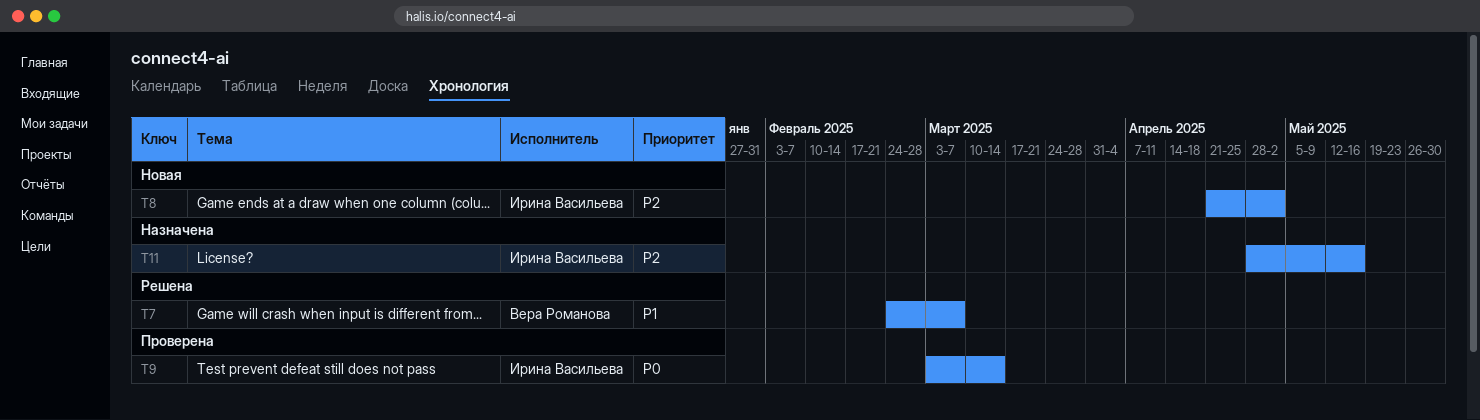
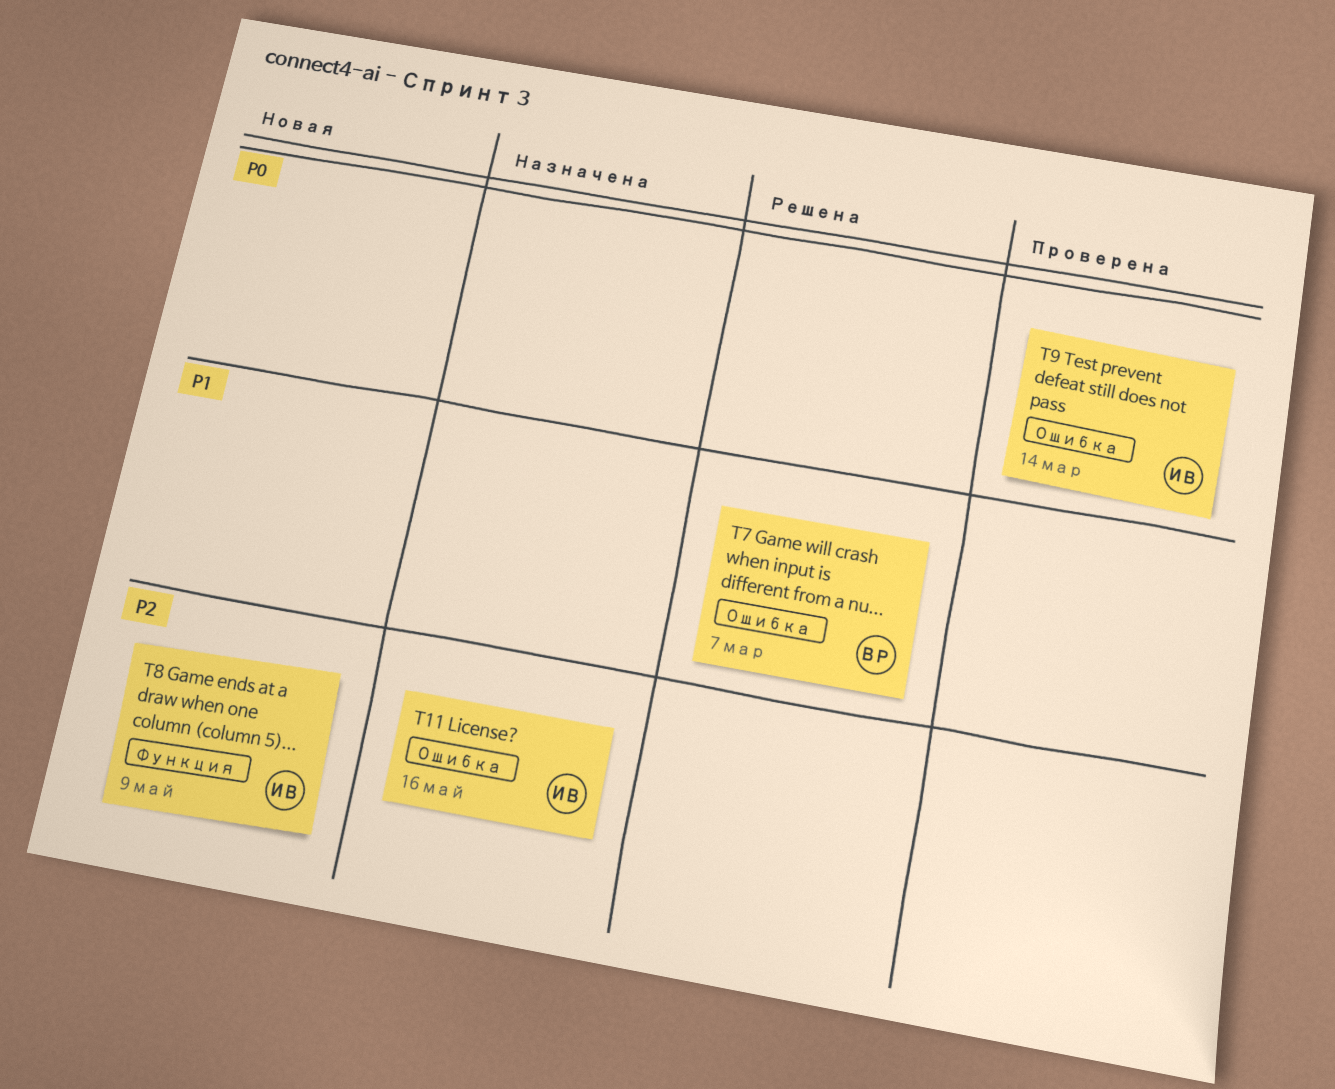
T8, due: May 2 -> May 9

